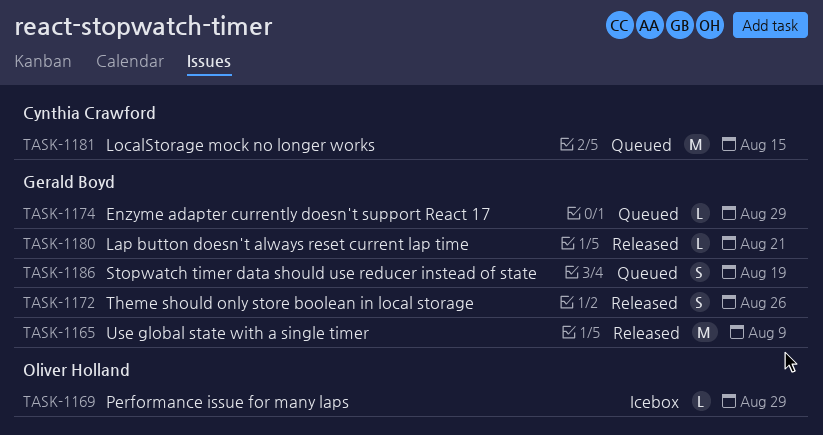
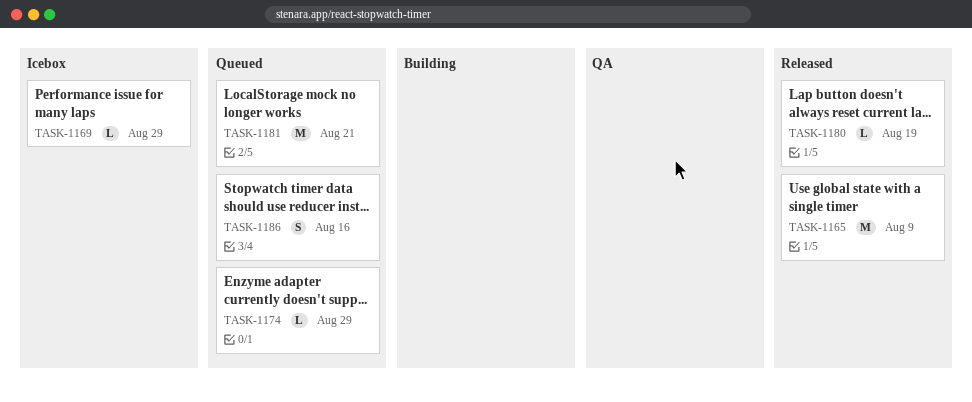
TASK-1172: present -> none
TASK-1180, due: Aug 21 -> Aug 19
TASK-1181, due: Aug 15 -> Aug 21
TASK-1186, due: Aug 19 -> Aug 16

